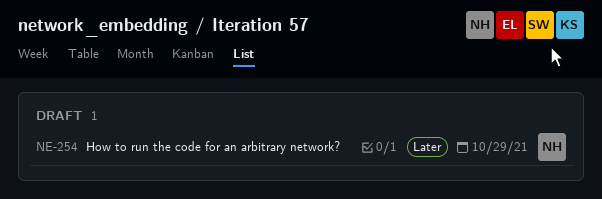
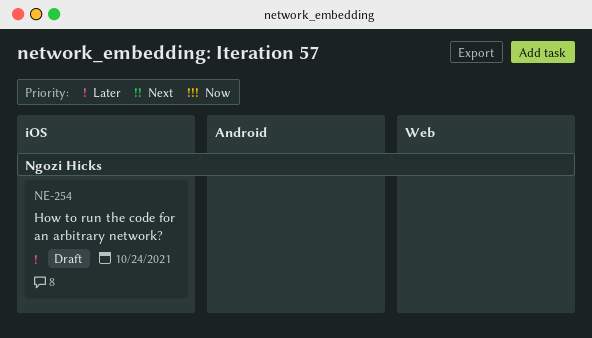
NE-254, due: Oct 29 -> Oct 24

